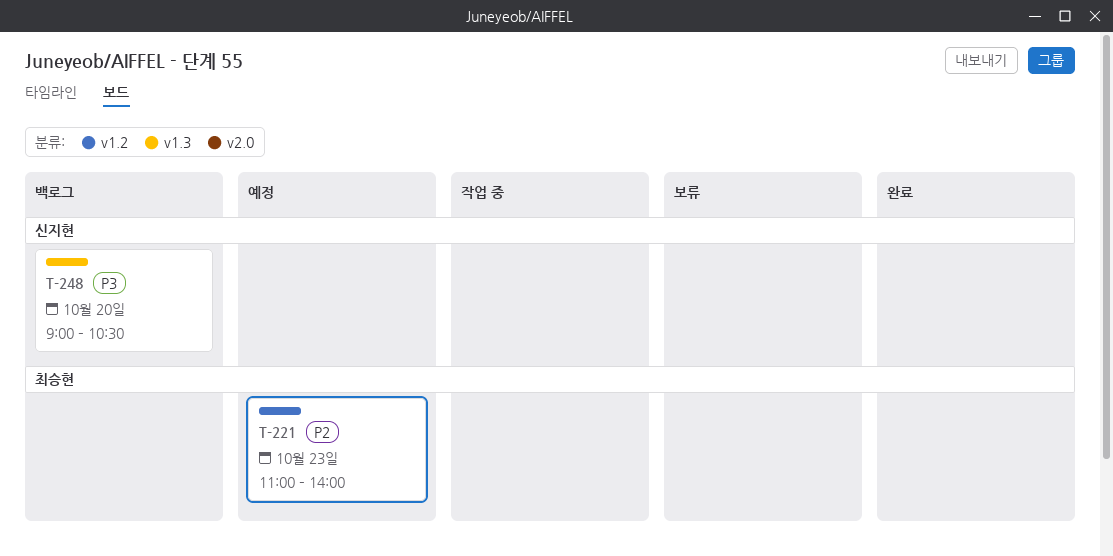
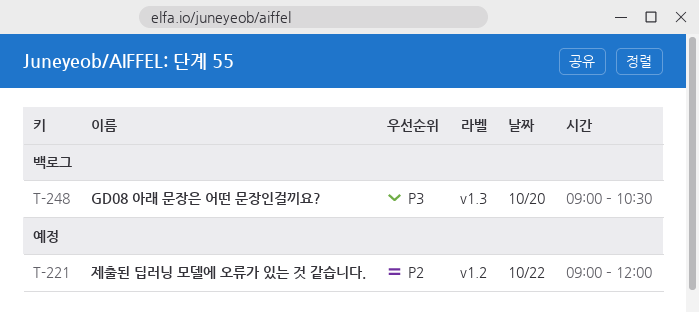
T-221, day: Oct 23 -> Oct 22
T-221, begins: 11:00 -> 09:00
T-221, ends: 14:00 -> 12:00

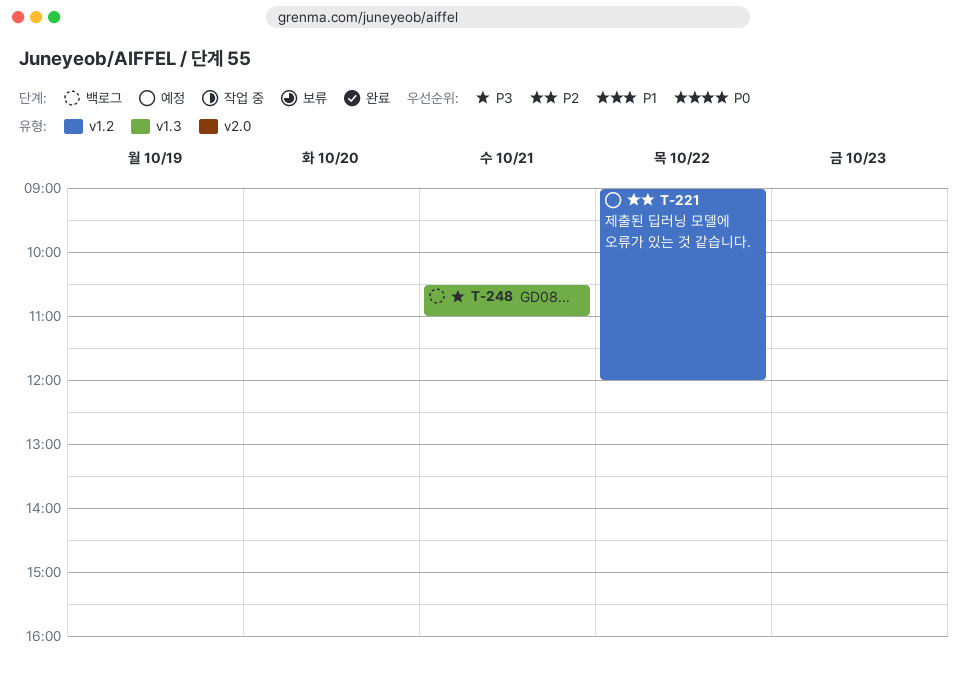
T-248, day: Oct 20 -> Oct 21
T-248, begins: 09:00 -> 10:30
T-248, ends: 10:30 -> 11:00

